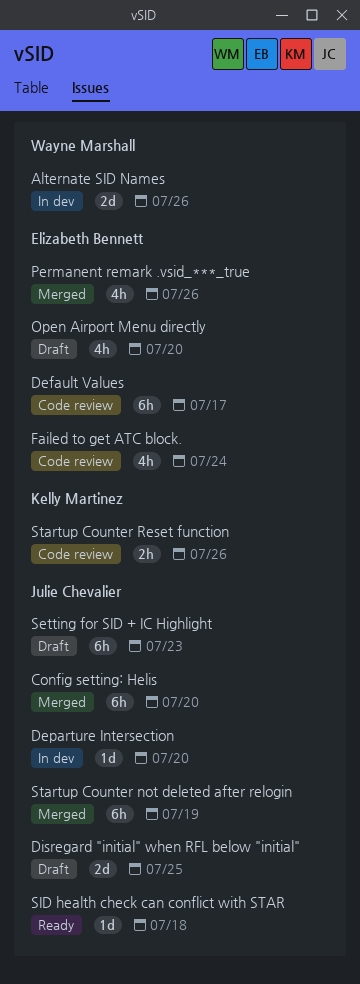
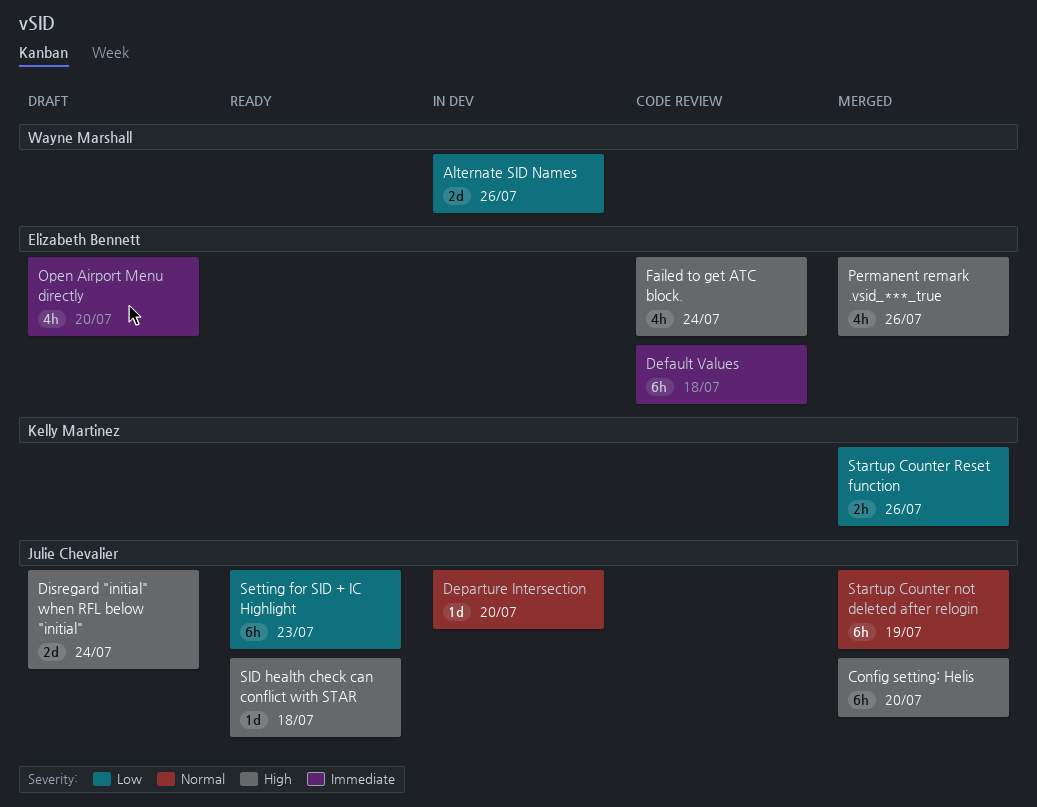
Default Values, due: Jul 17 -> Jul 18
Disregard "initial" when RFL below "initial", due: Jul 25 -> Jul 24
Setting for SID + IC Highlight, status: Draft -> Ready
Startup Counter Reset function, status: Code review -> Merged

